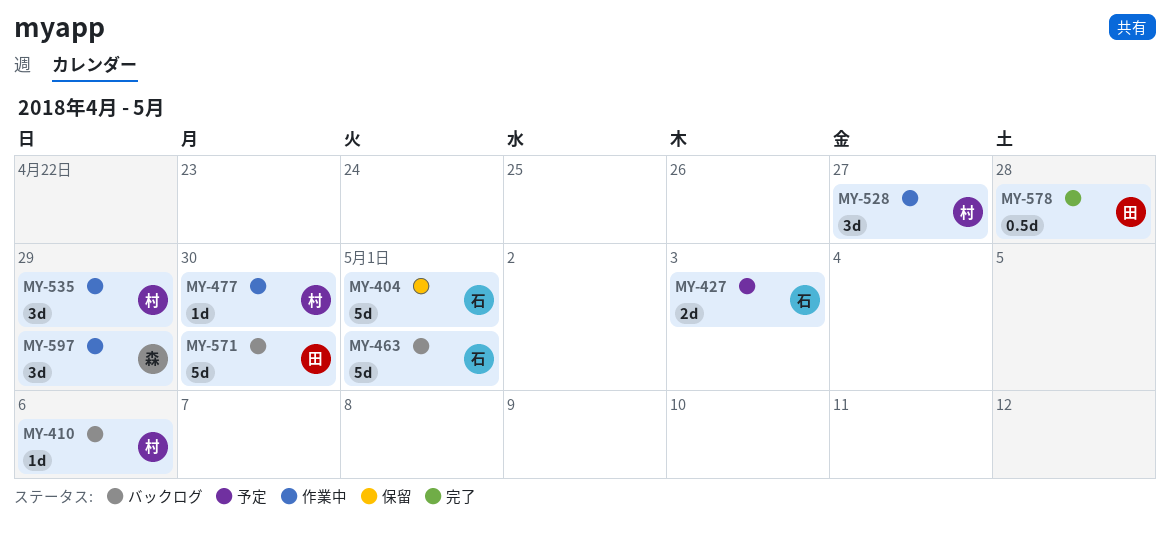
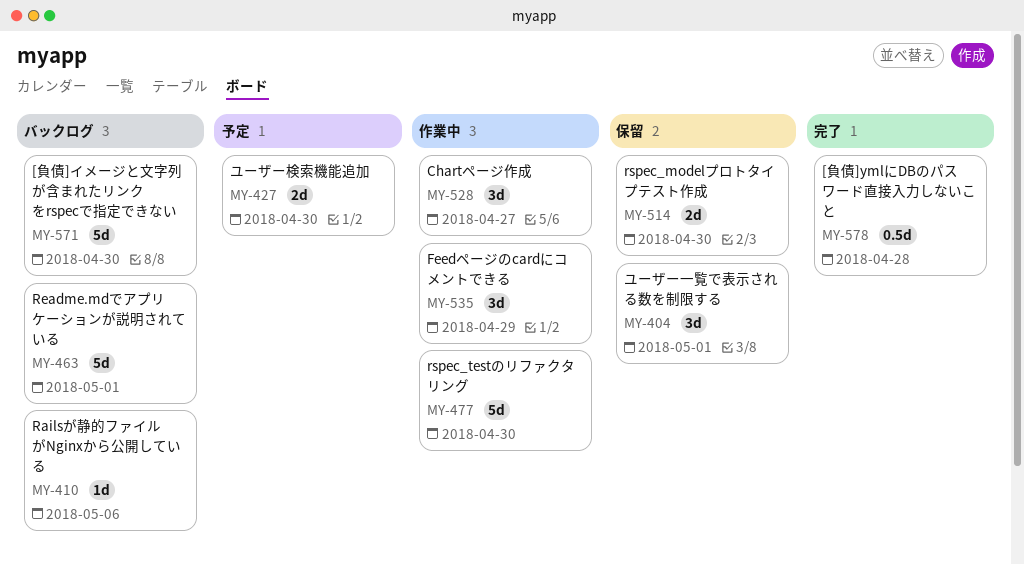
MY-404, estimate: 5d -> 3d
MY-427, due: May 3 -> Apr 30
MY-477, estimate: 1d -> 5d
MY-514: none -> present
MY-597: present -> none

